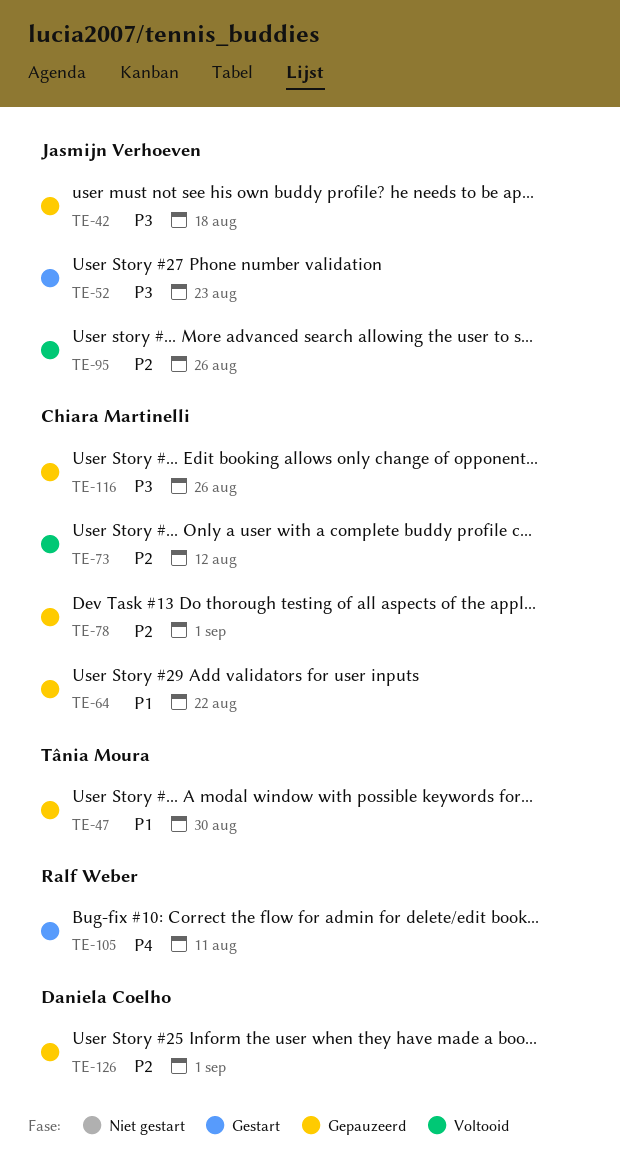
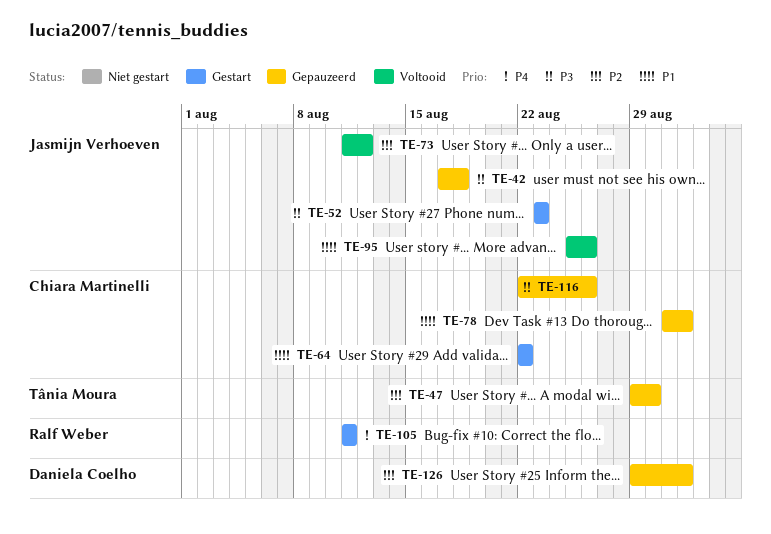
TE-47, priority: P1 -> P2
TE-64, status: Gepauzeerd -> Gestart
TE-73, owner: Chiara Martinelli -> Jasmijn Verhoeven
TE-78, priority: P2 -> P1
TE-95, priority: P2 -> P1

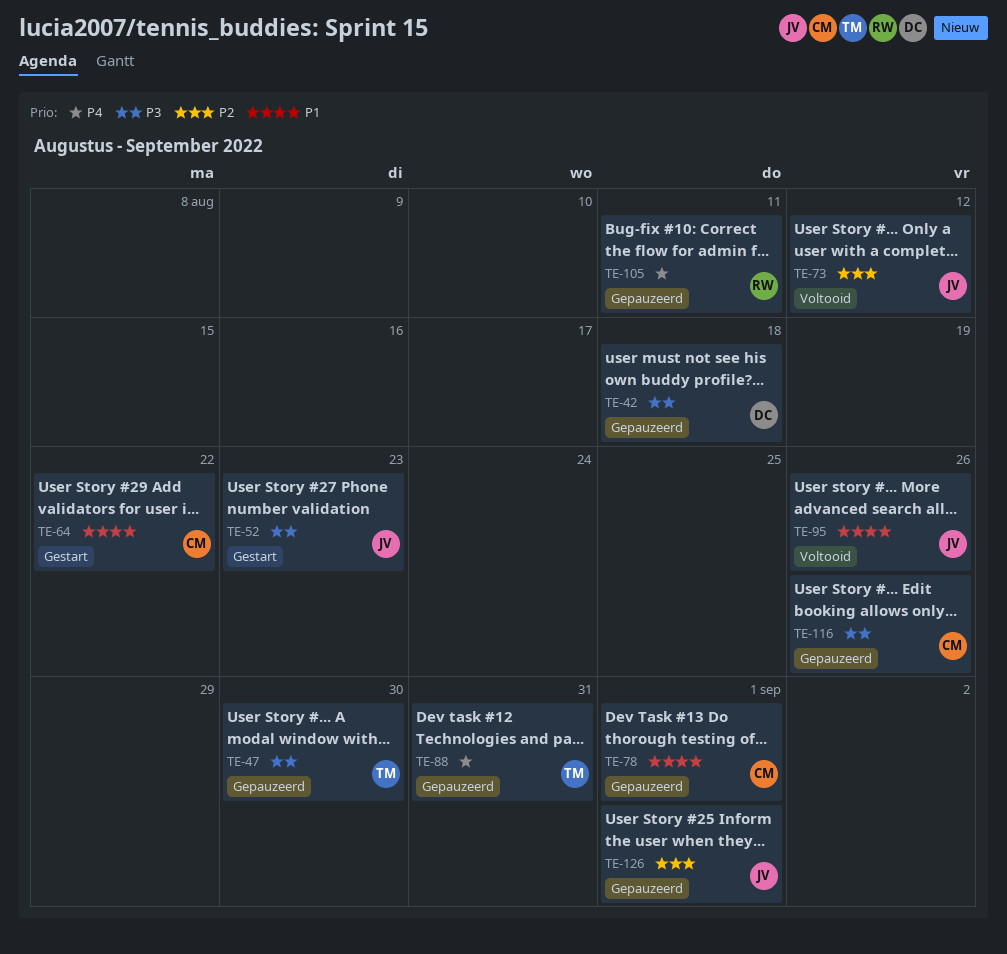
TE-42, owner: Jasmijn Verhoeven -> Daniela Coelho
TE-47, priority: P2 -> P3
TE-88: none -> present
TE-105, status: Gestart -> Gepauzeerd
TE-126, owner: Daniela Coelho -> Jasmijn Verhoeven

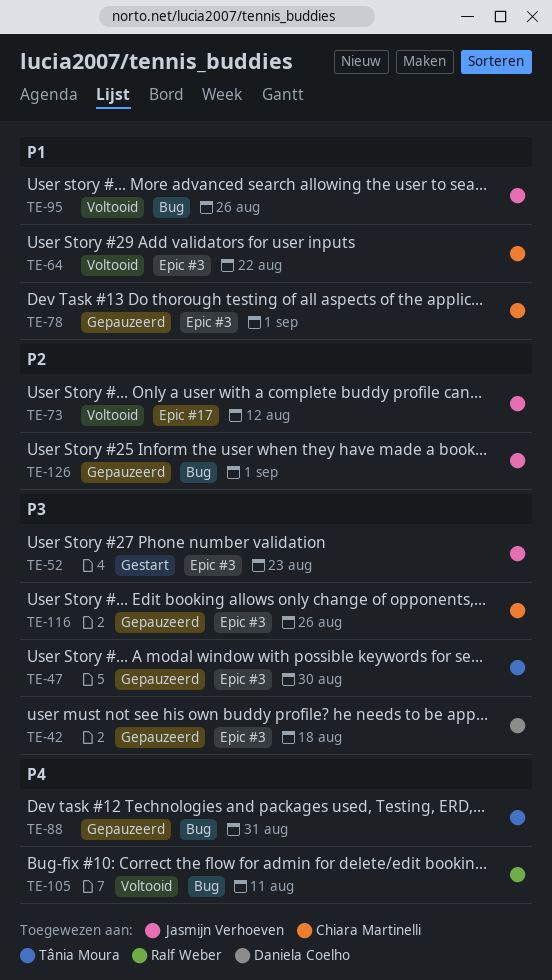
TE-64, status: Gestart -> Voltooid
TE-105, status: Gepauzeerd -> Voltooid

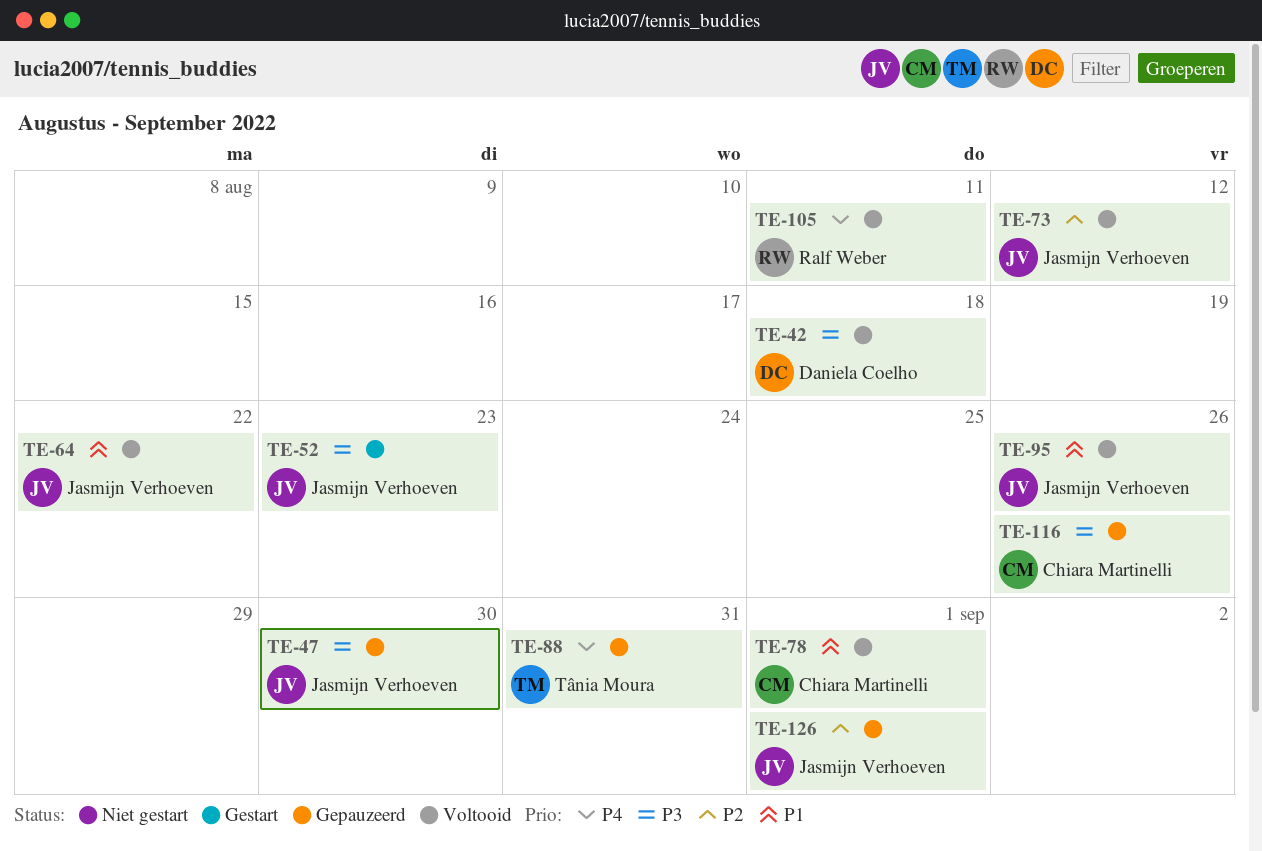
TE-42, status: Gepauzeerd -> Voltooid
TE-47, owner: Tânia Moura -> Jasmijn Verhoeven
TE-64, owner: Chiara Martinelli -> Jasmijn Verhoeven
TE-78, status: Gepauzeerd -> Voltooid

